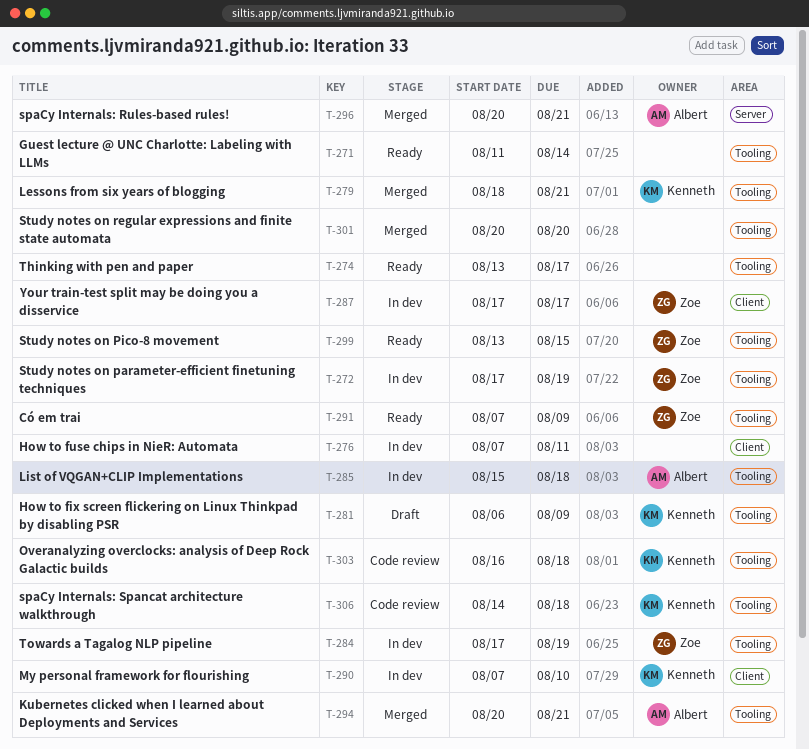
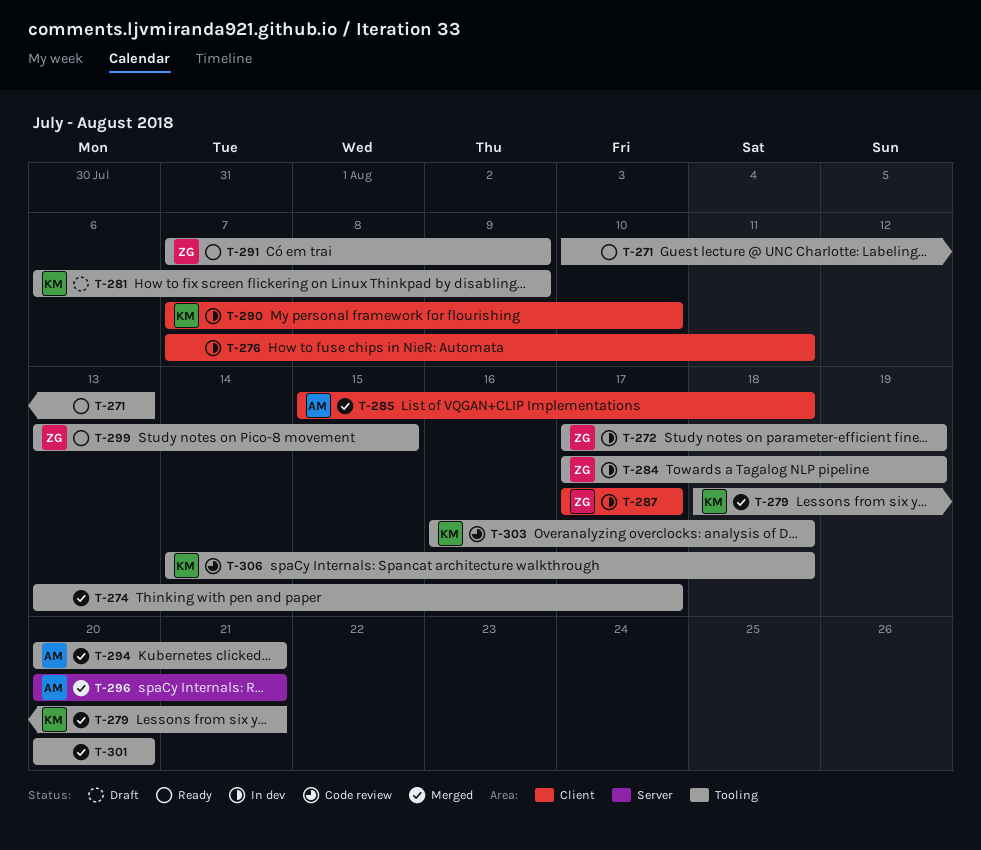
T-271, start: Aug 11 -> Aug 10
T-271, due: Aug 14 -> Aug 13
T-274, status: Ready -> Merged
T-285, status: In dev -> Merged
T-285, label: Tooling -> Client

